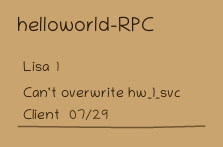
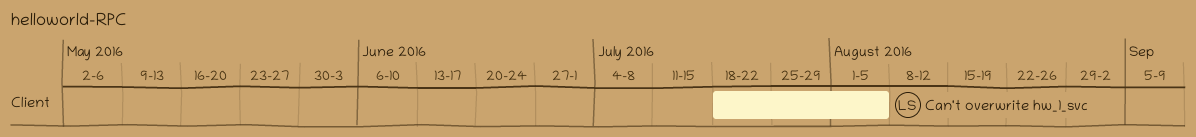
Can't overwrite hw_1_svc, due: Jul 29 -> Aug 5

